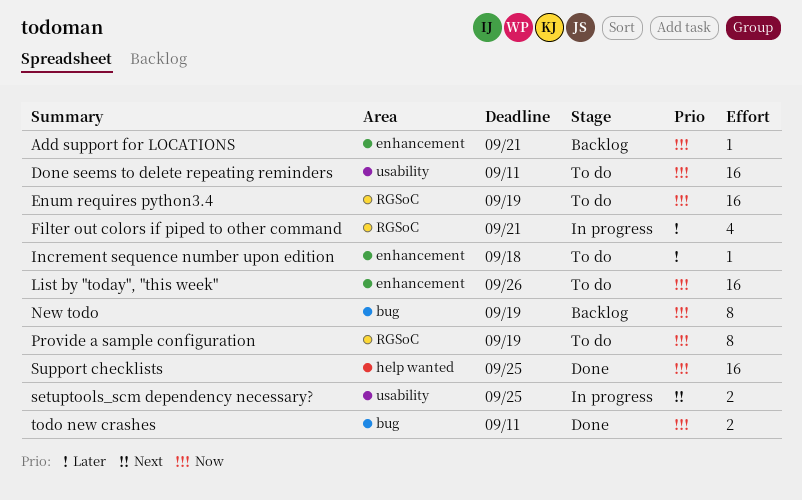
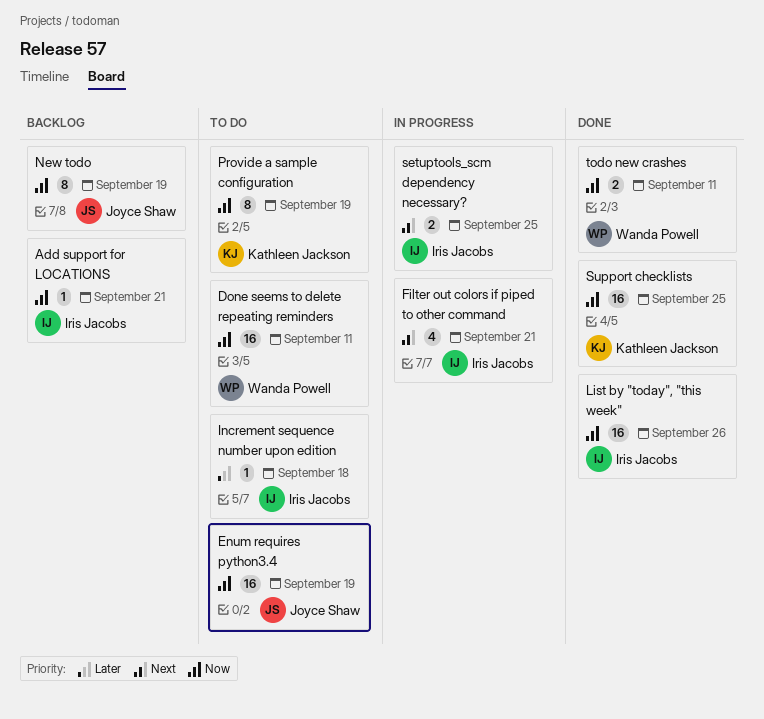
Filter out colors if piped to other command, priority: Later -> Next
List by "today", "this week", status: To do -> Done

